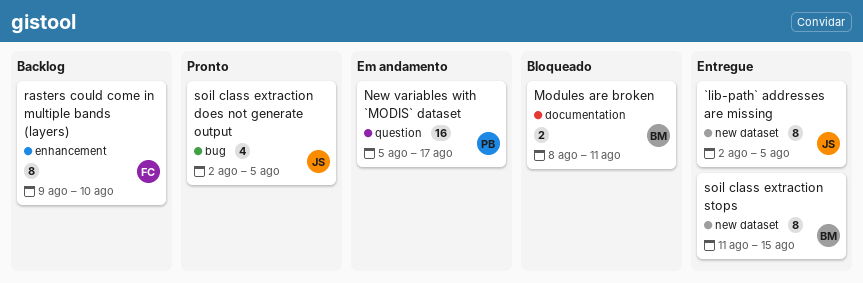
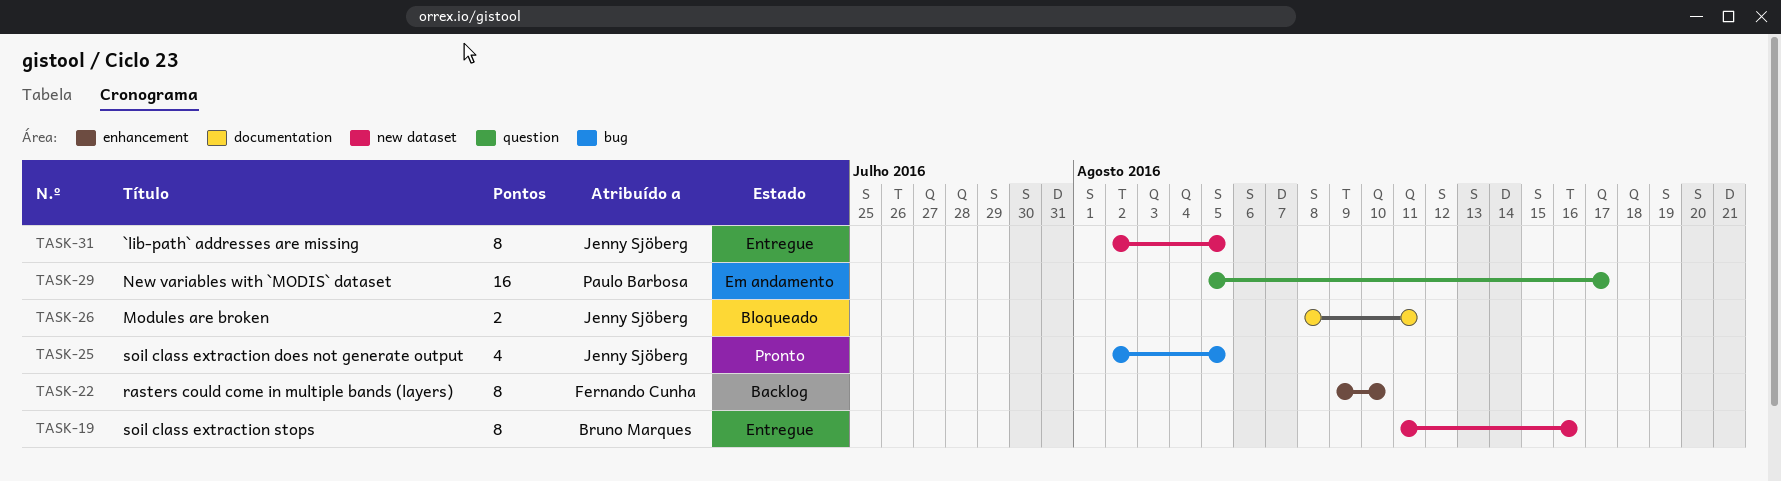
Modules are broken, owner: Bruno Marques -> Jenny Sjöberg
soil class extraction stops, due: Aug 15 -> Aug 16

